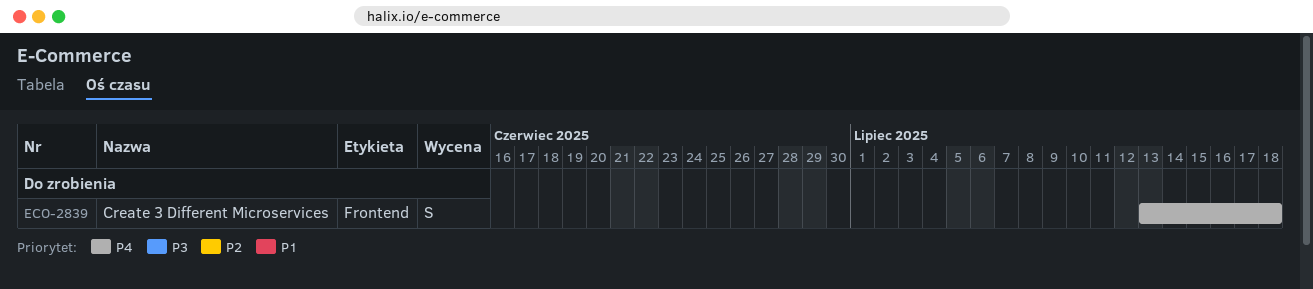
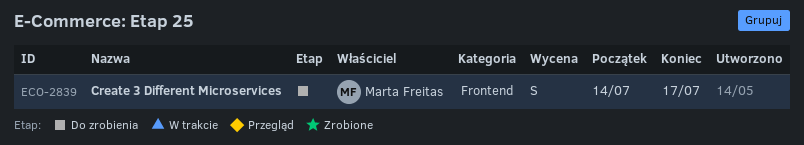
ECO-2839, start: Jul 13 -> Jul 14
ECO-2839, due: Jul 18 -> Jul 17

